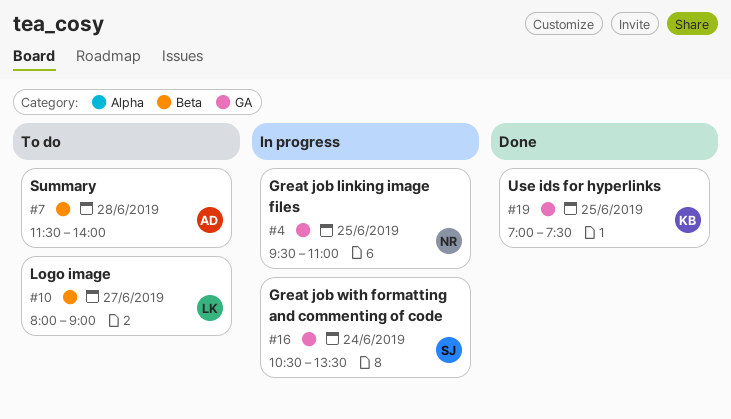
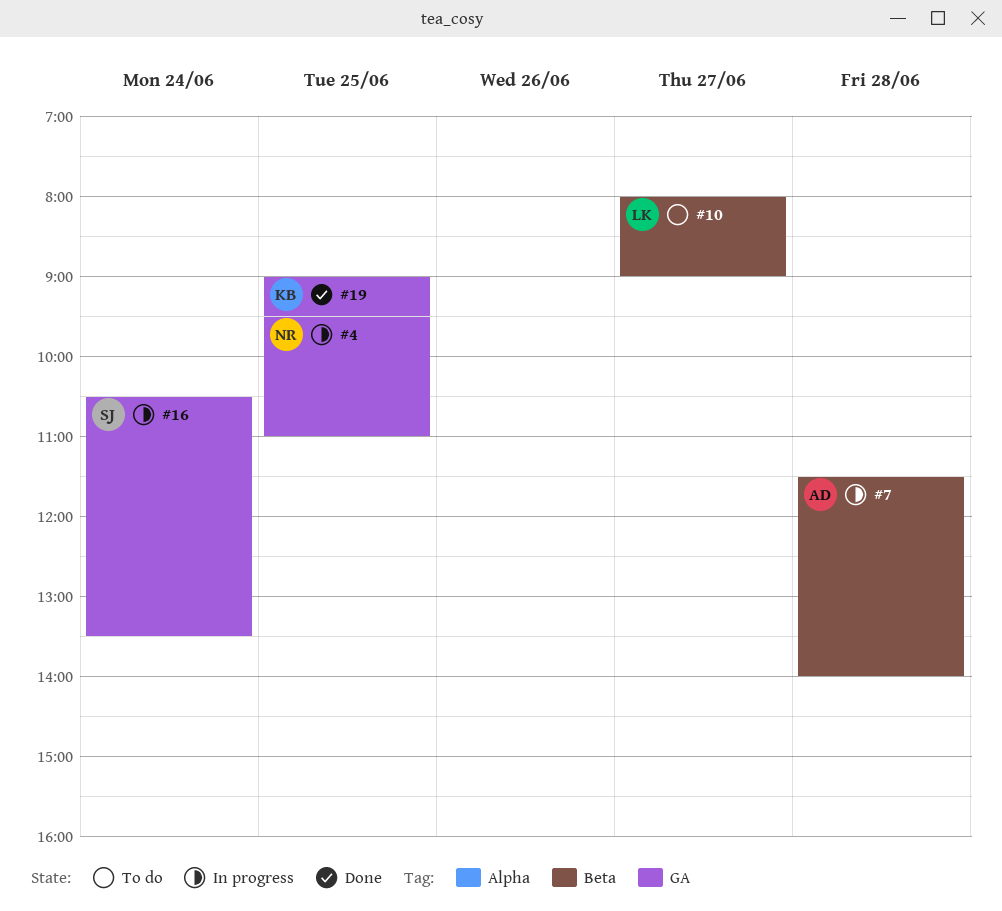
#7, status: To do -> In progress
#19, begins: 07:00 -> 09:00
#19, ends: 07:30 -> 09:30

